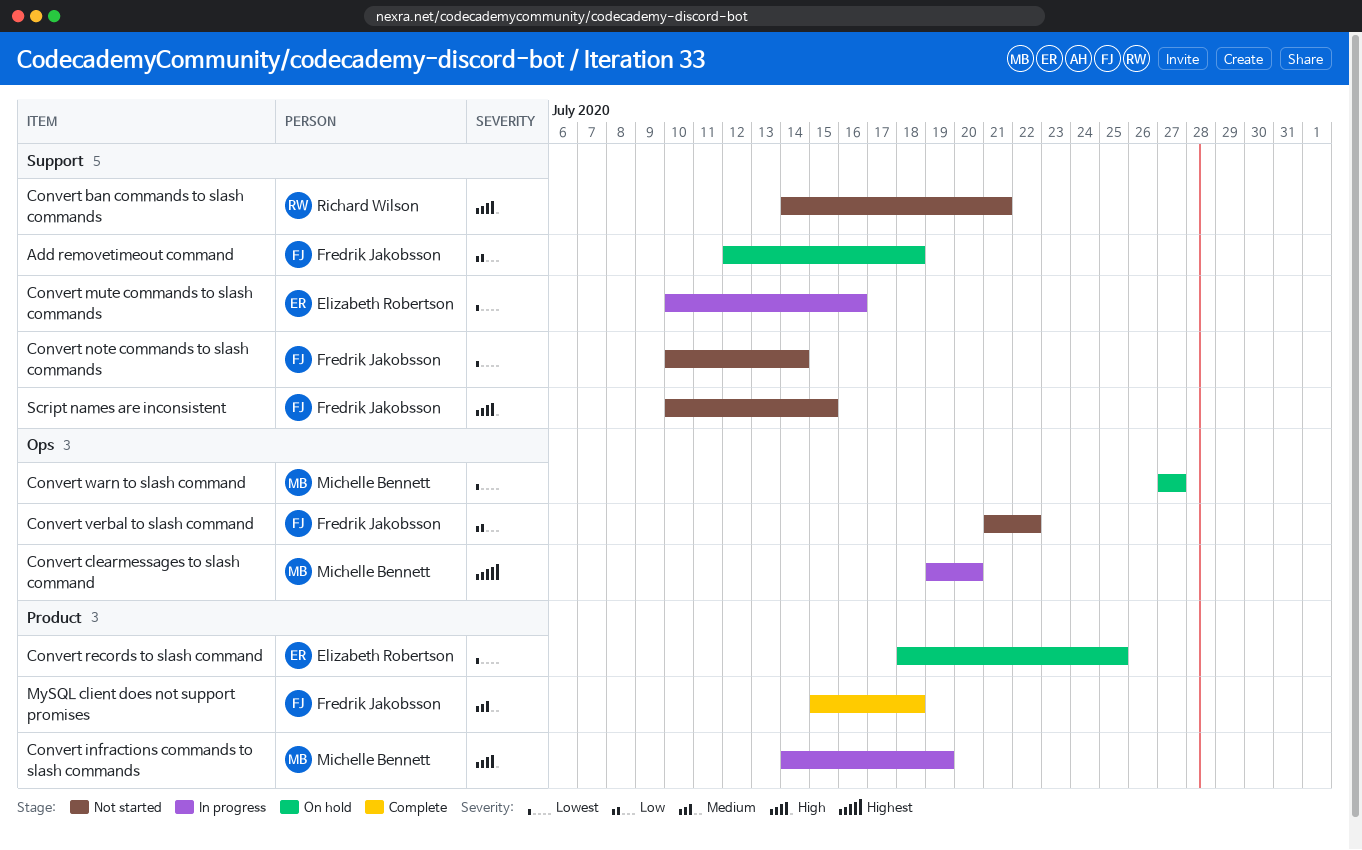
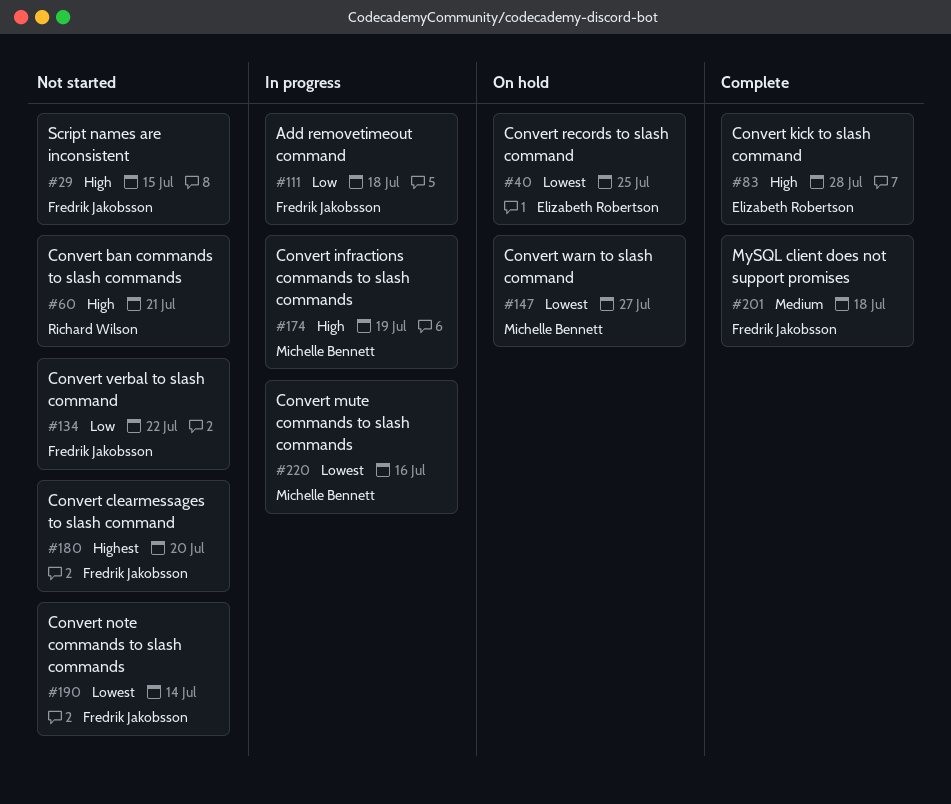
Add removetimeout command, status: On hold -> In progress
Convert clearmessages to slash command, status: In progress -> Not started
Convert clearmessages to slash command, owner: Michelle Bennett -> Fredrik Jakobsson
Convert kick to slash command: none -> present
Convert mute commands to slash commands, owner: Elizabeth Robertson -> Michelle Bennett

